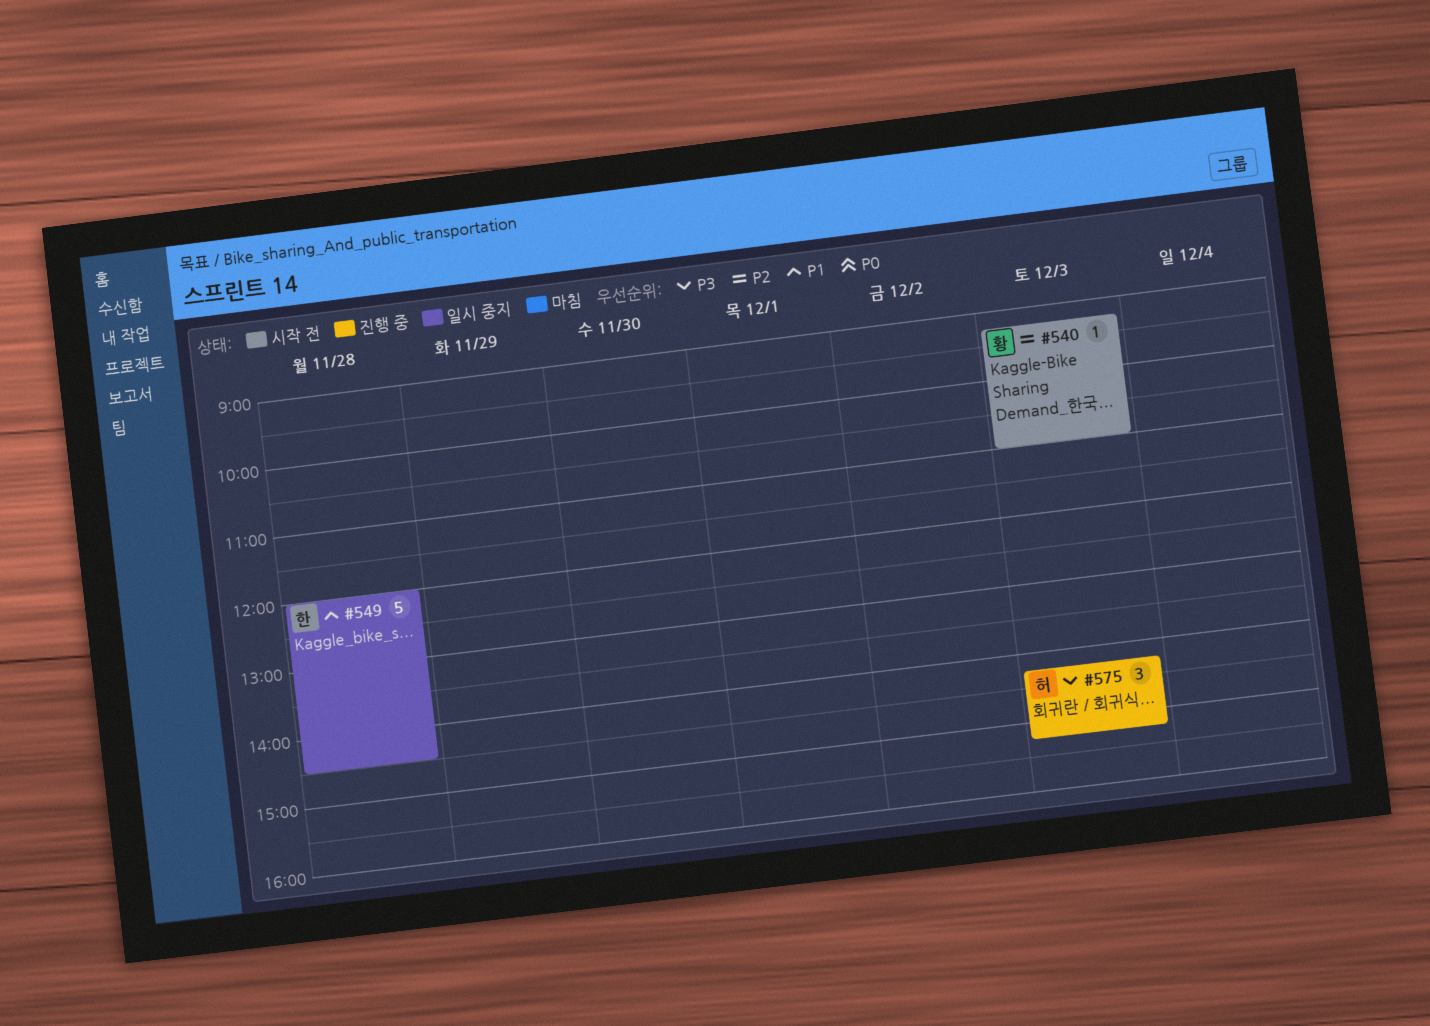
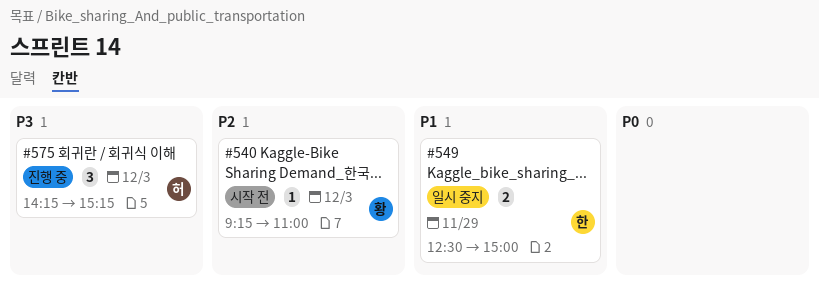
#549, estimate: 5 -> 2
#549, day: Nov 28 -> Nov 29
#549, begins: 12:00 -> 12:30
#549, ends: 14:30 -> 15:00

